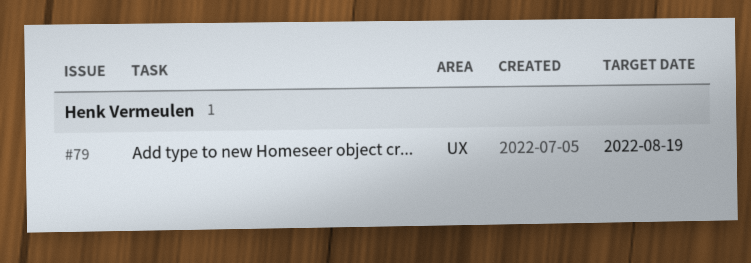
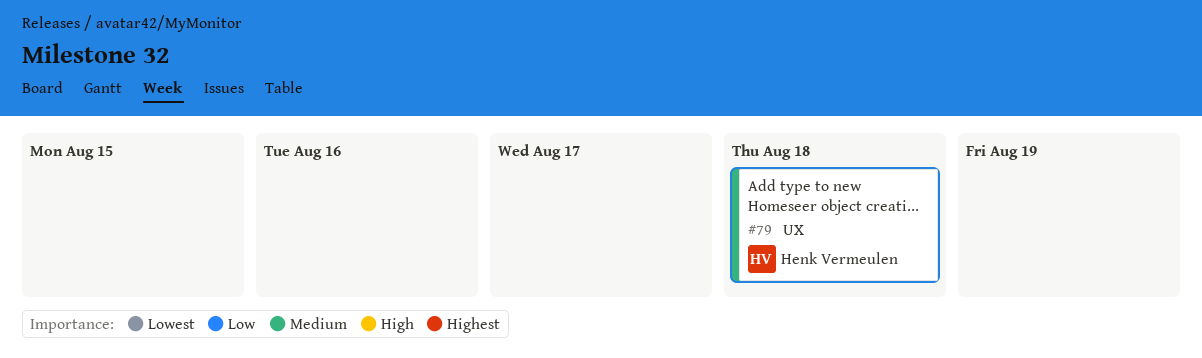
#79, due: Aug 19 -> Aug 18

